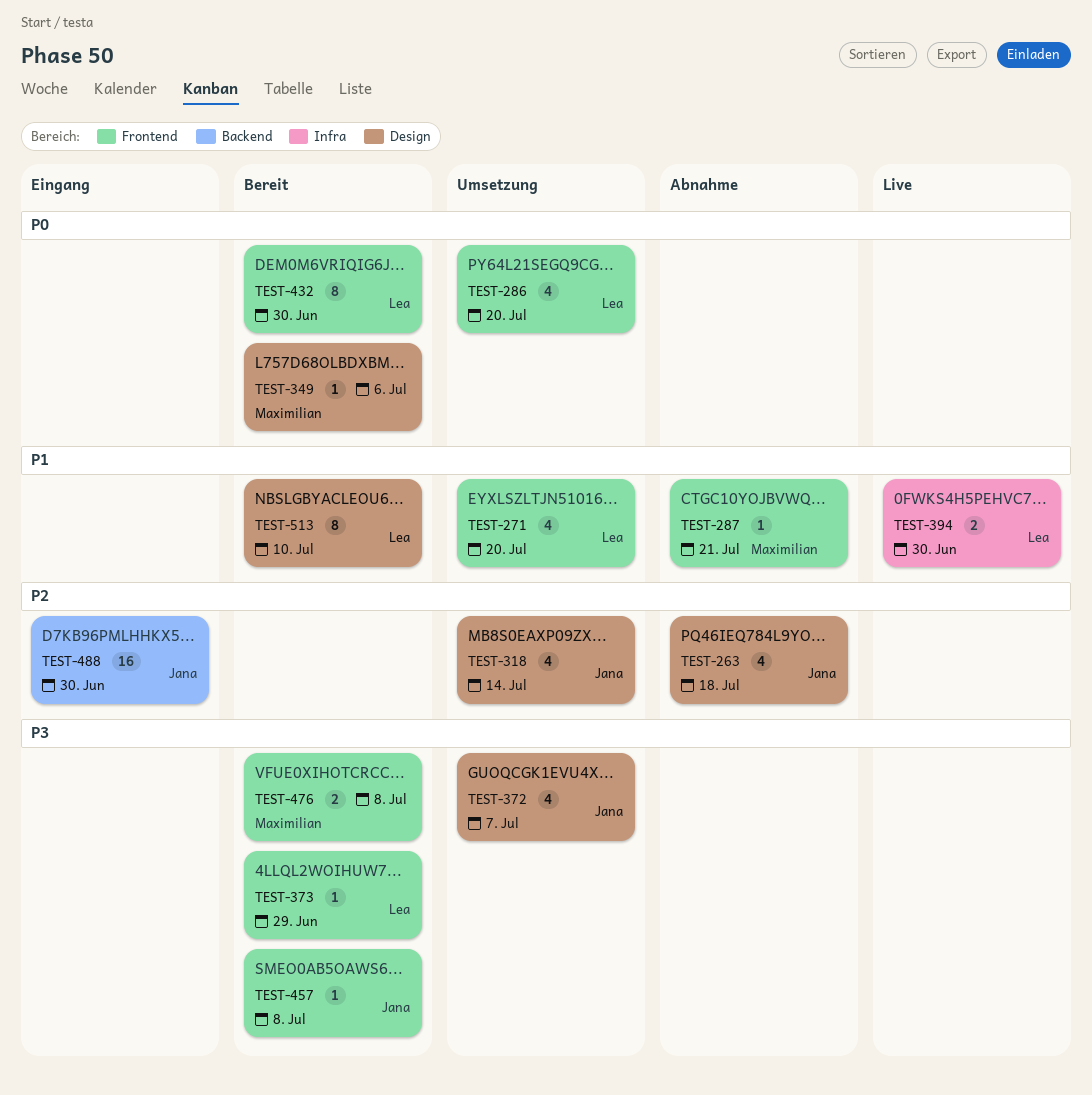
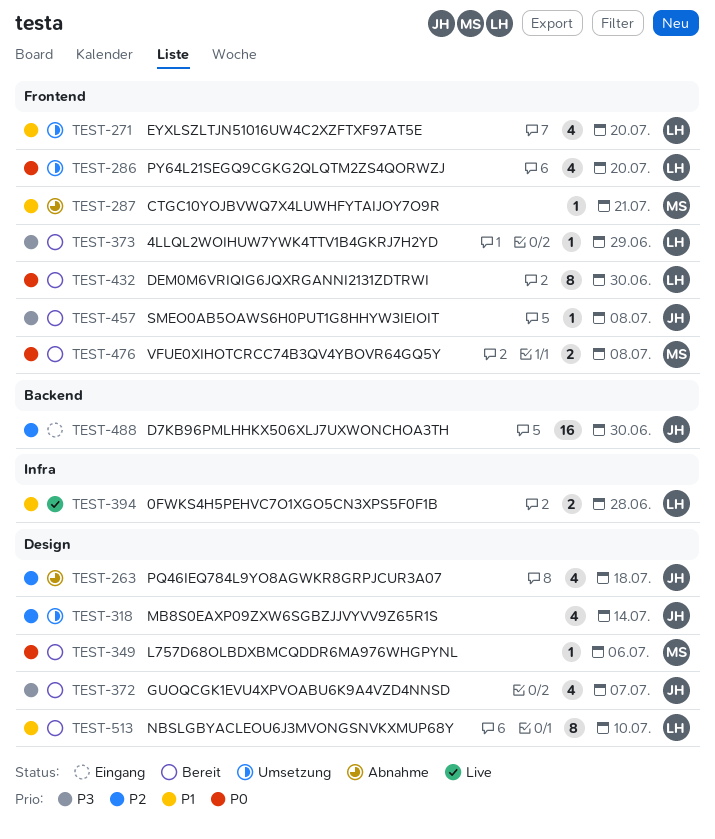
TEST-372, status: Umsetzung -> Bereit
TEST-394, due: Jun 30 -> Jun 28
TEST-476, priority: P3 -> P0

